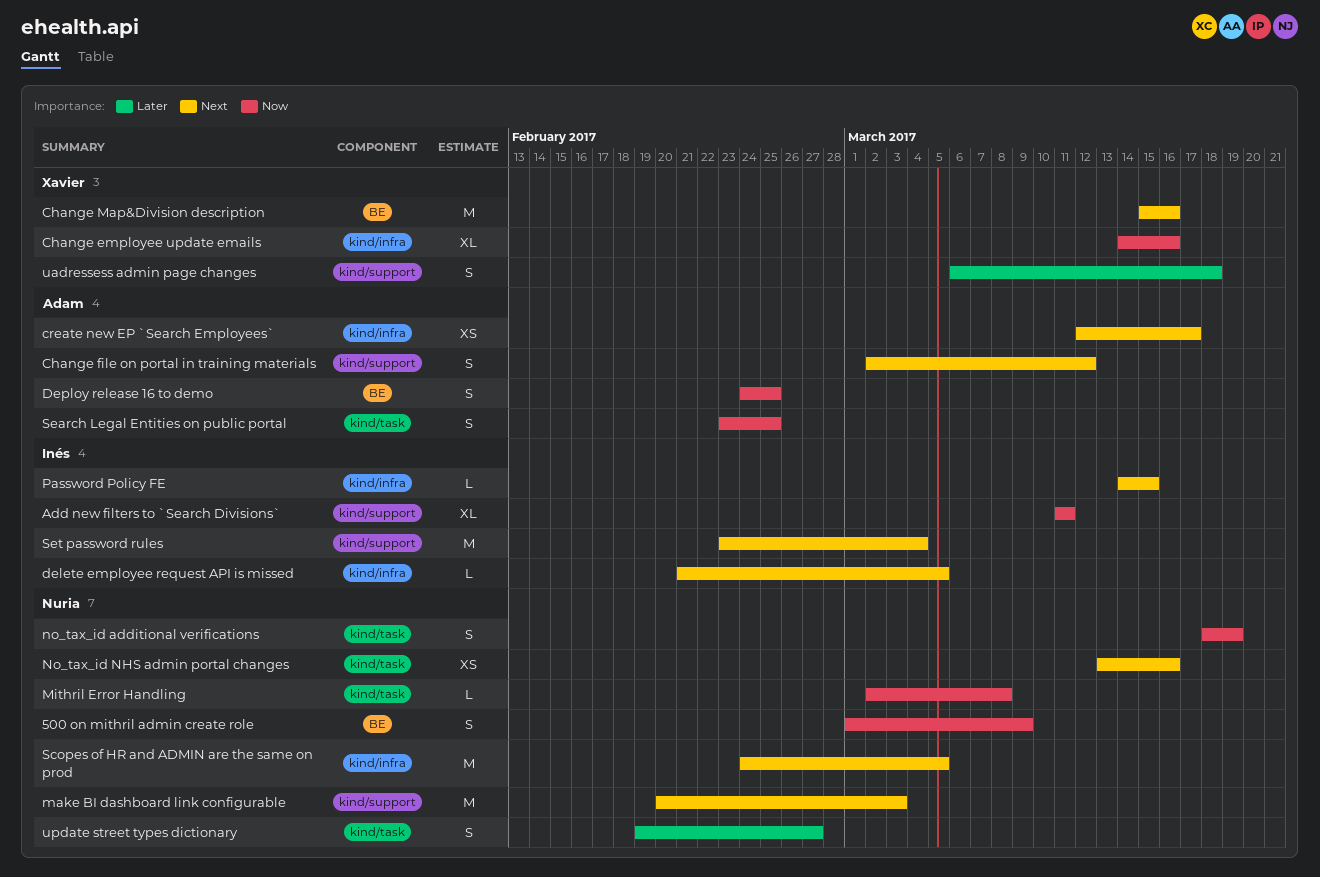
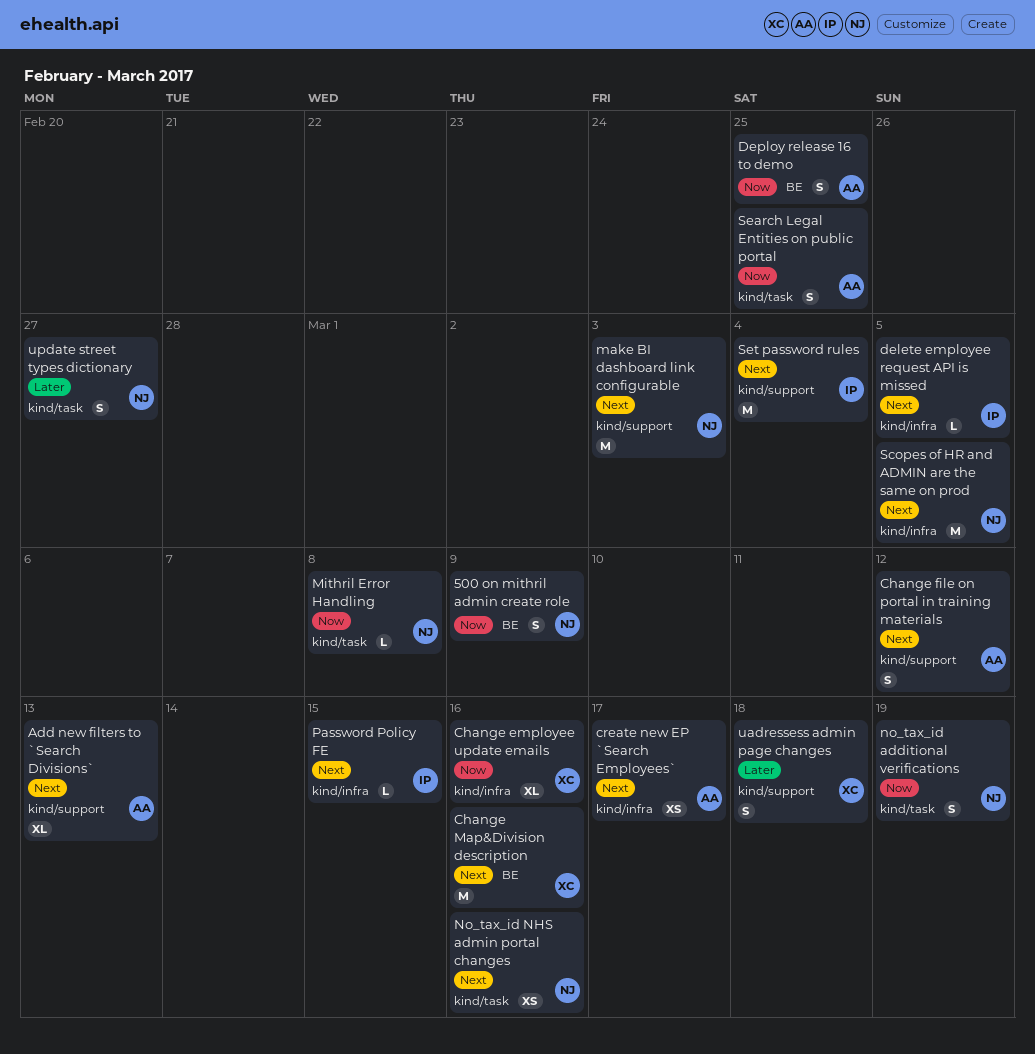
Add new filters to `Search Divisions`, owner: Inés -> Adam
Add new filters to `Search Divisions`, priority: Now -> Next
Add new filters to `Search Divisions`, due: Mar 11 -> Mar 13

